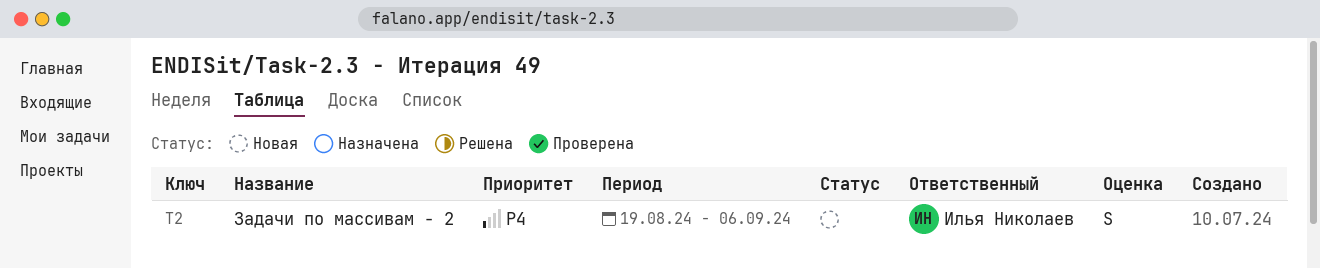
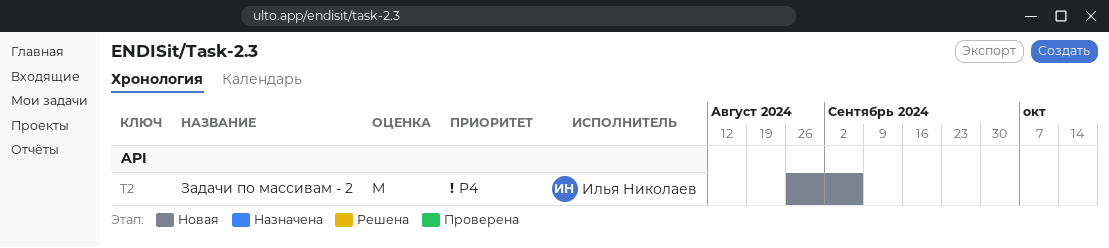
T2, estimate: S -> M
T2, start: Aug 19 -> Aug 26

